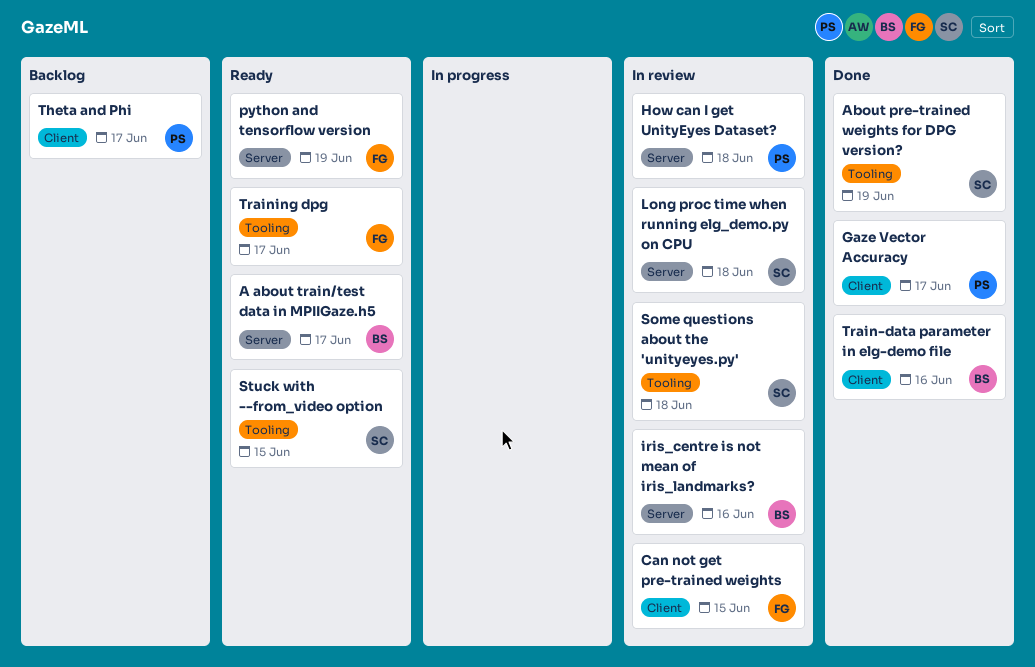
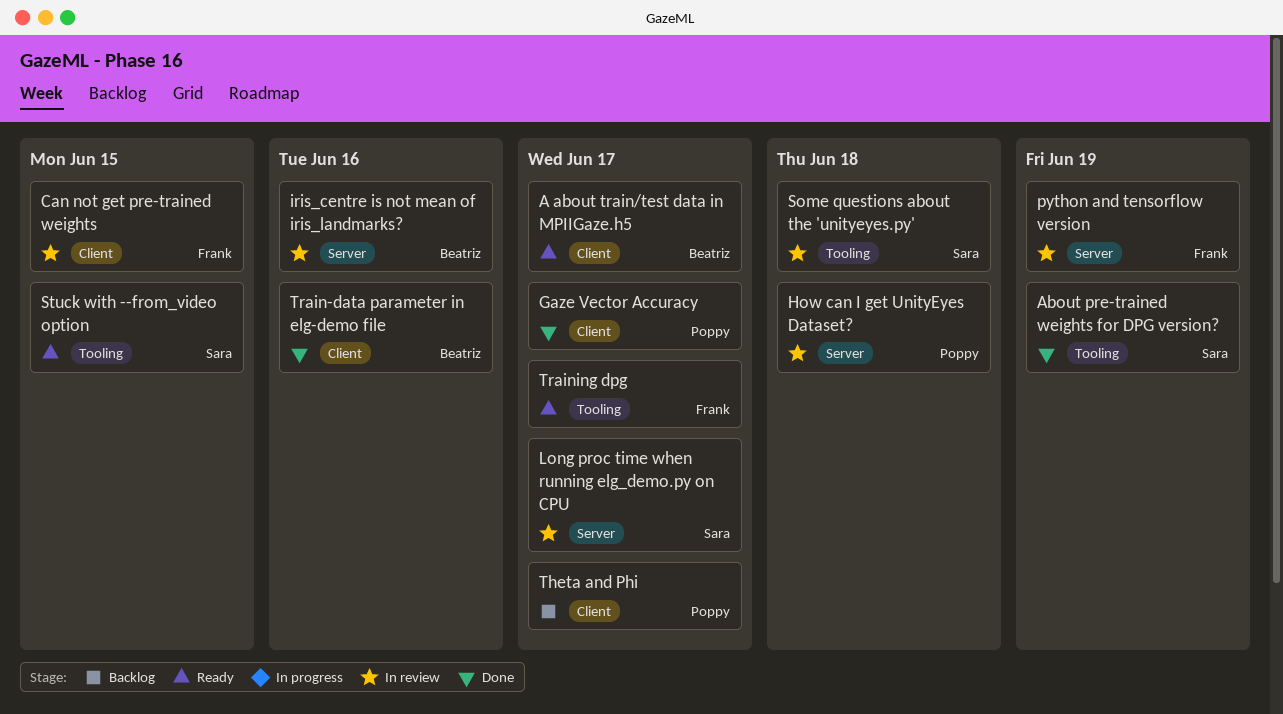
A about train/test data in MPIIGaze.h5, label: Server -> Client
Long proc time when running elg_demo.py on CPU, due: Jun 18 -> Jun 17
python and tensorflow version, status: Ready -> In review

